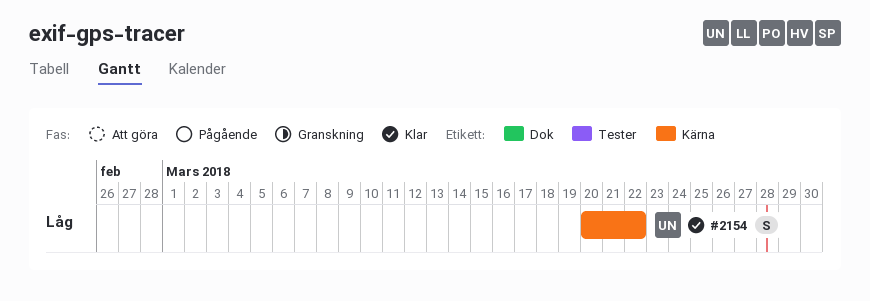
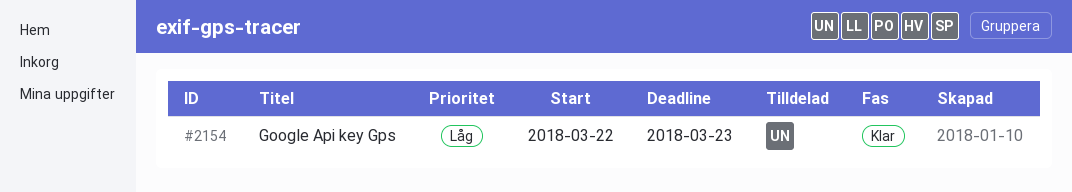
#2154, start: Mar 20 -> Mar 22
#2154, due: Mar 22 -> Mar 23

